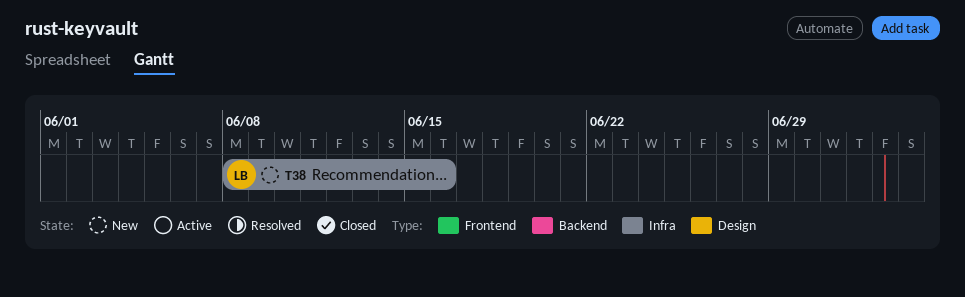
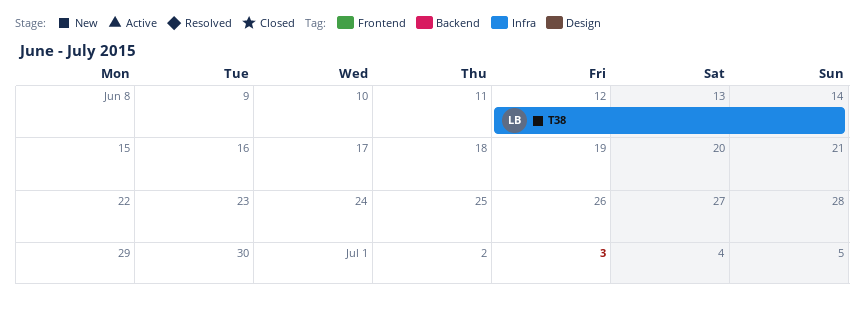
T38, start: Jun 8 -> Jun 12
T38, due: Jun 16 -> Jun 14

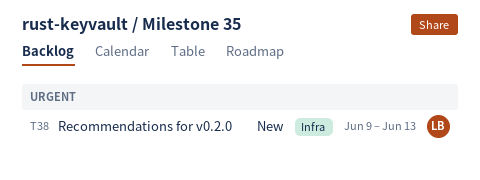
T38, start: Jun 12 -> Jun 9
T38, due: Jun 14 -> Jun 13

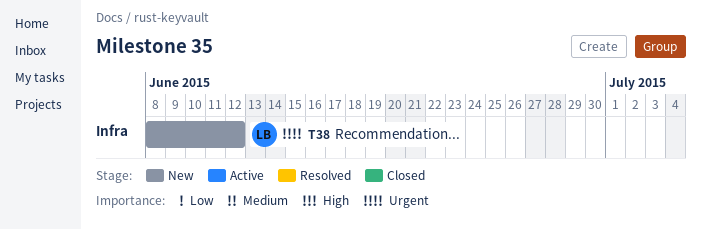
T38, start: Jun 9 -> Jun 8
T38, due: Jun 13 -> Jun 12

